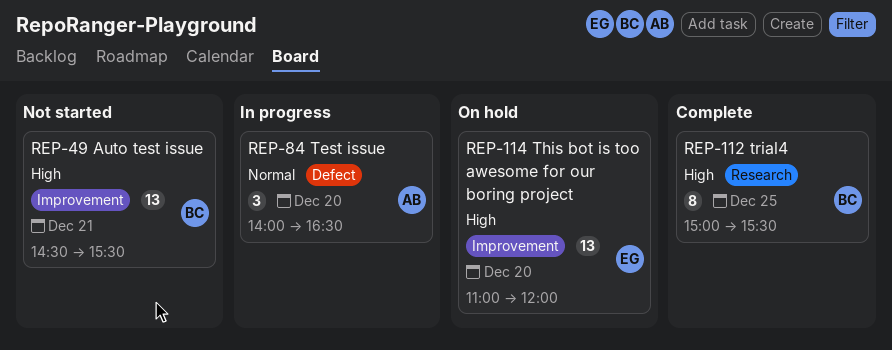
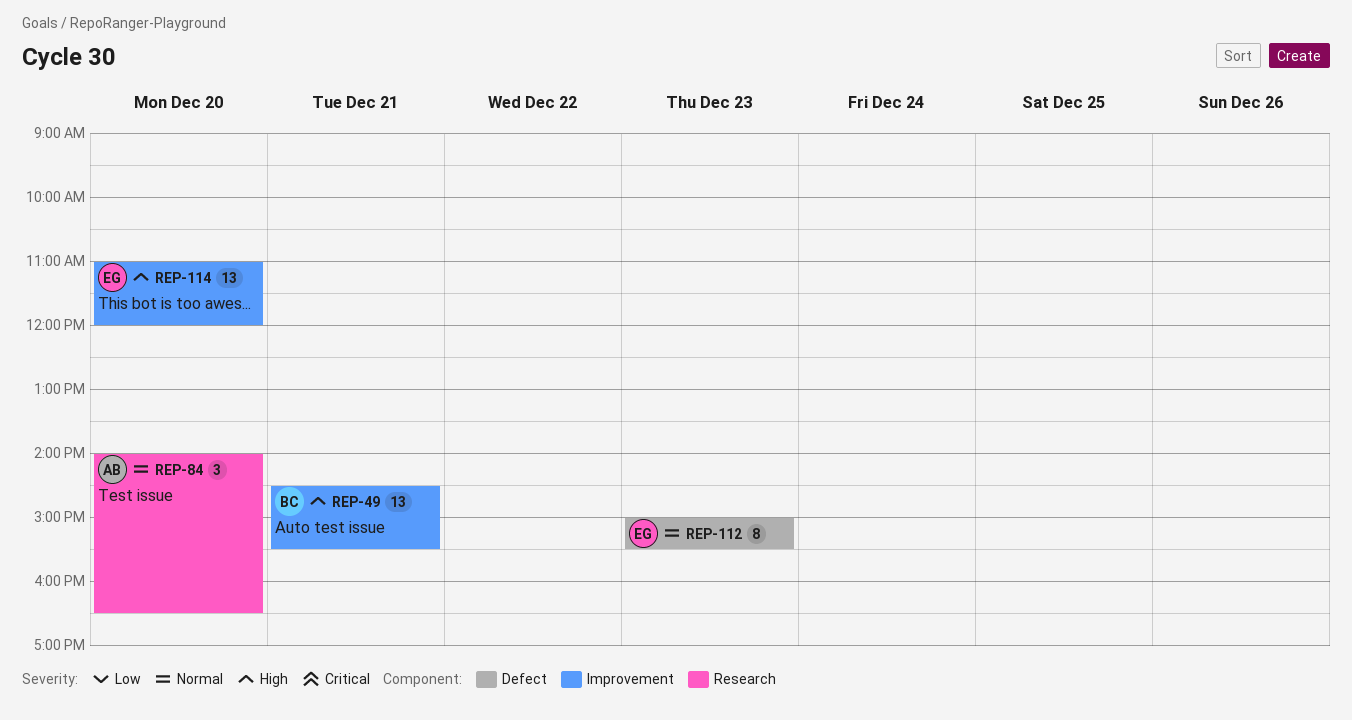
REP-84, label: Defect -> Research
REP-112, owner: BC -> EG
REP-112, priority: High -> Normal
REP-112, label: Research -> Defect
REP-112, day: Dec 25 -> Dec 23

